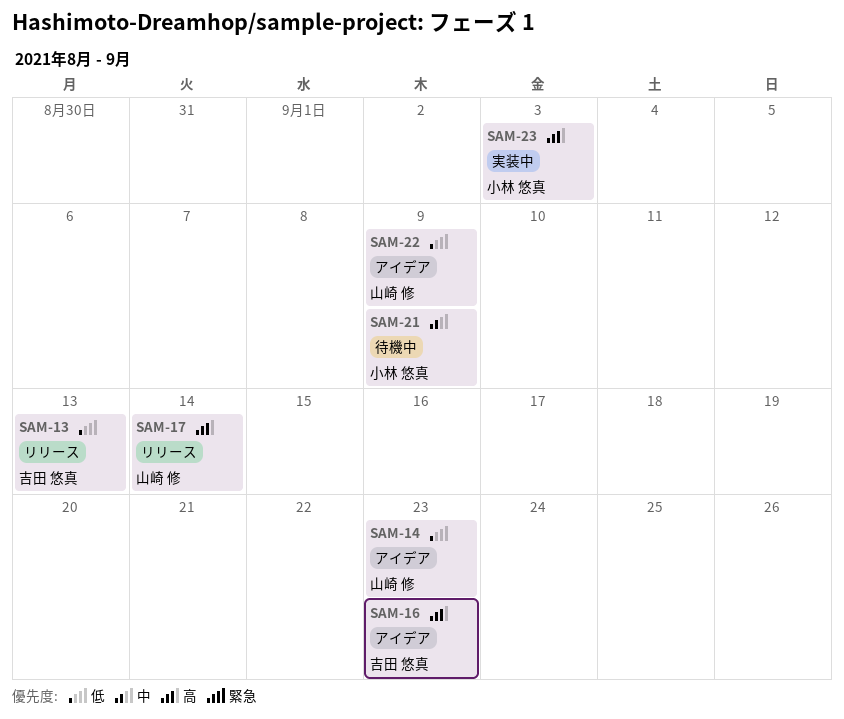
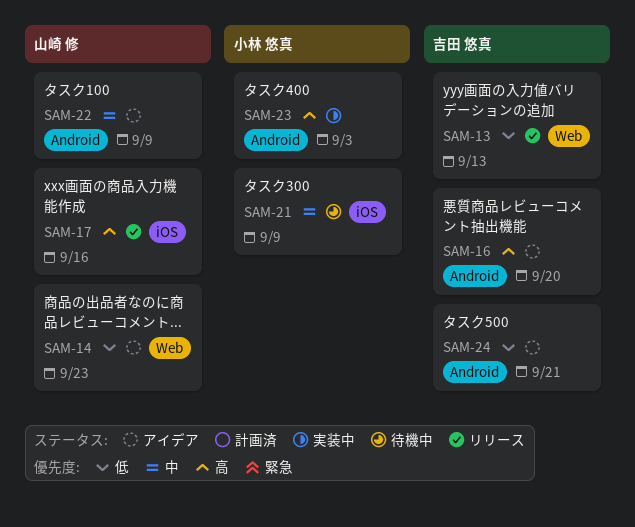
SAM-16, due: Sep 23 -> Sep 20
SAM-17, due: Sep 14 -> Sep 16
SAM-22, priority: 低 -> 中
SAM-24: none -> present

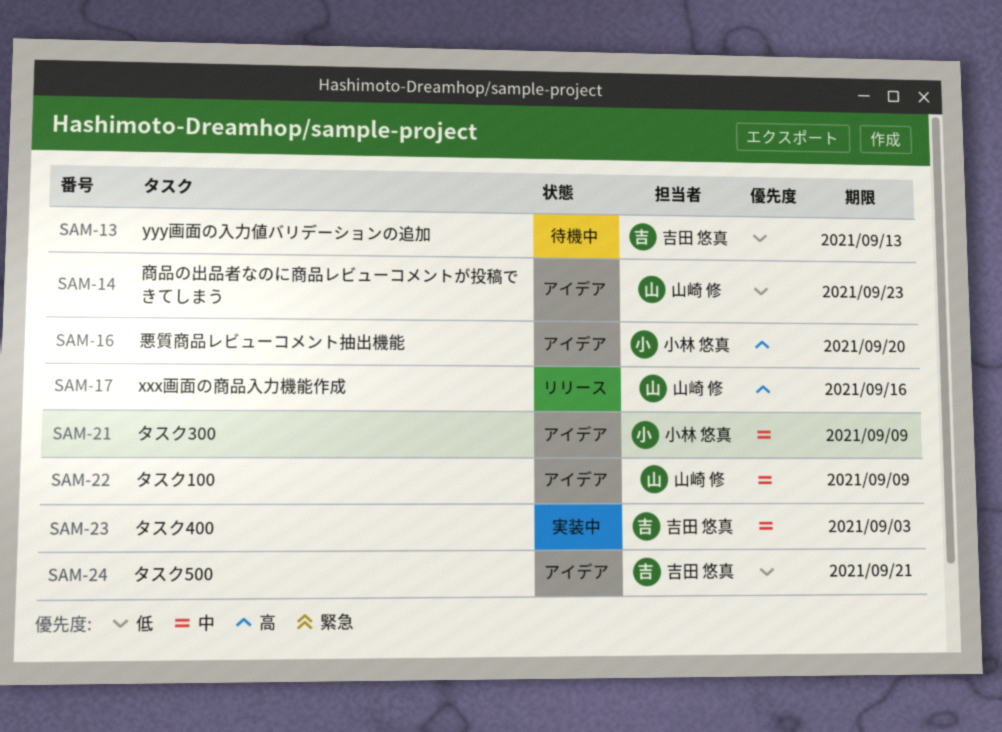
SAM-13, status: リリース -> 待機中
SAM-16, owner: 吉田 悠真 -> 小林 悠真
SAM-21, status: 待機中 -> アイデア
SAM-23, owner: 小林 悠真 -> 吉田 悠真
SAM-23, priority: 高 -> 中

